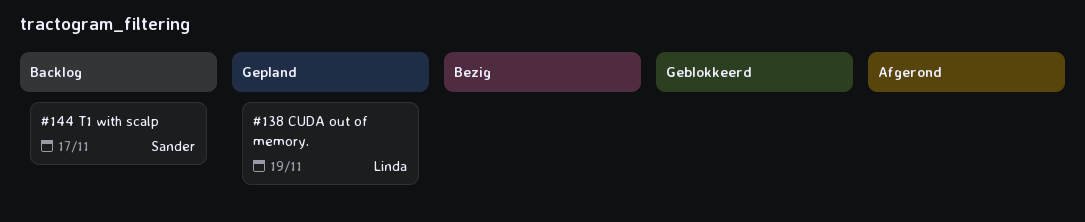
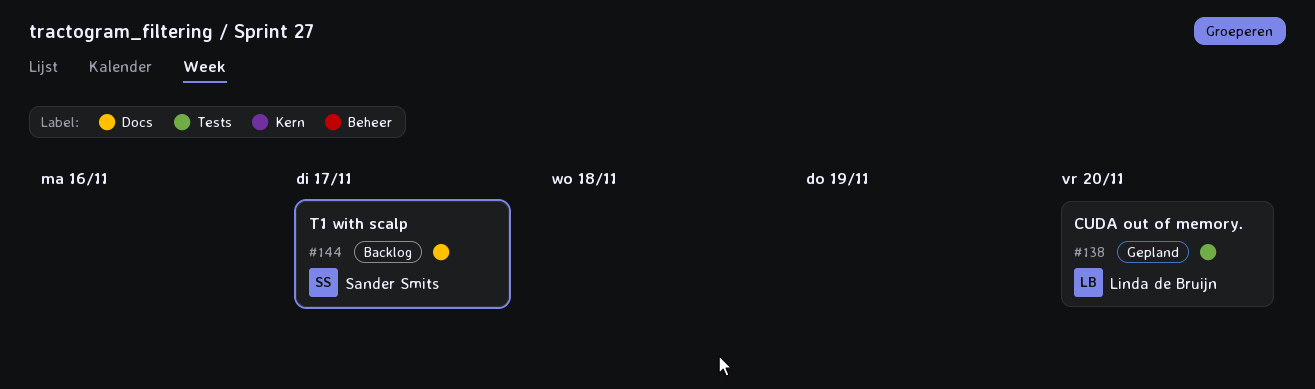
#138, due: Nov 19 -> Nov 20

